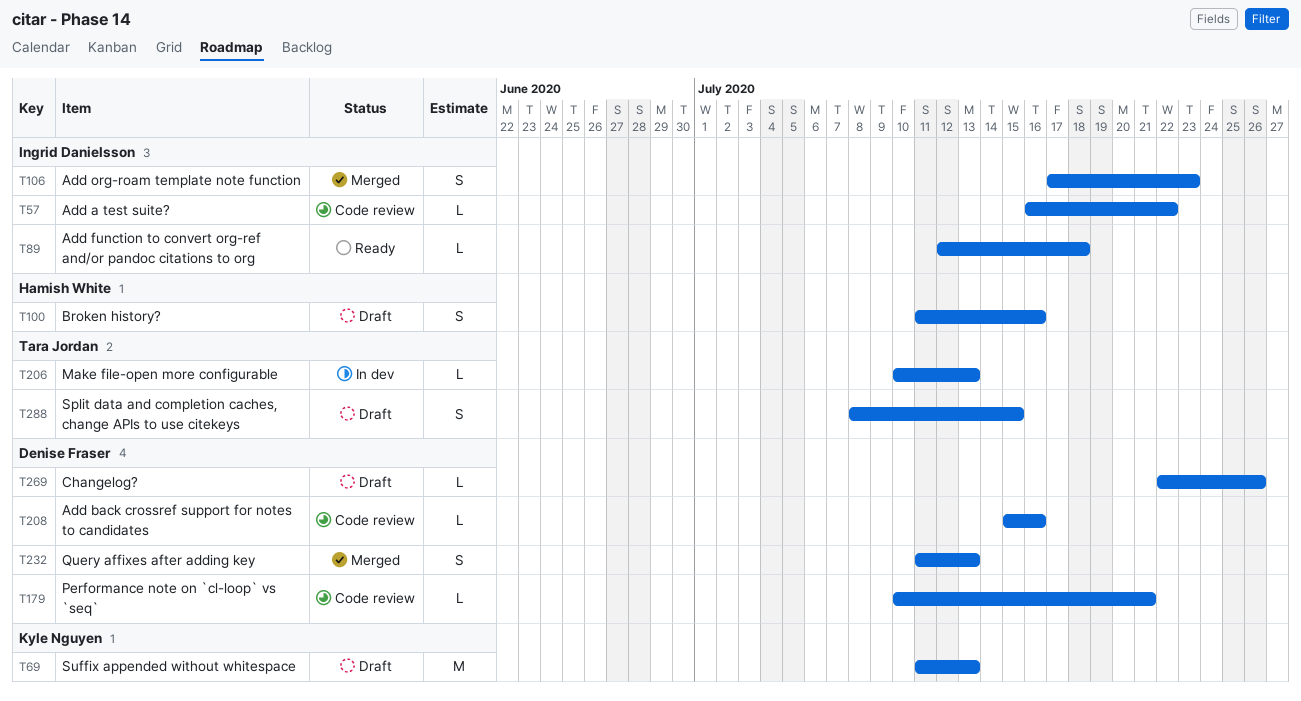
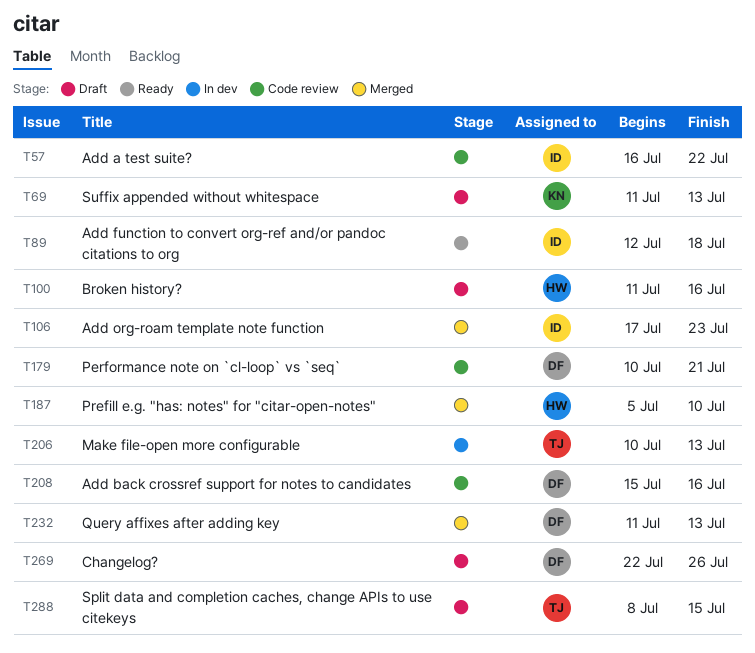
T187: none -> present

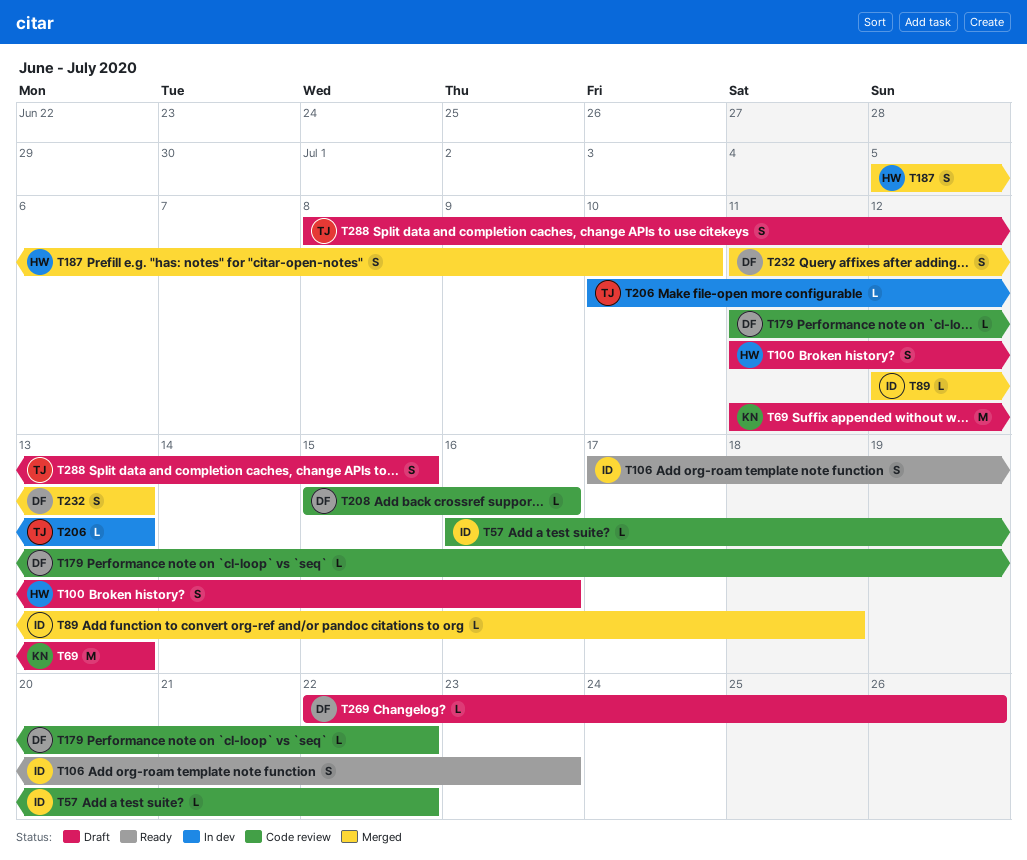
T89, status: Ready -> Merged
T106, status: Merged -> Ready
T179, start: Jul 10 -> Jul 11
T179, due: Jul 21 -> Jul 22

